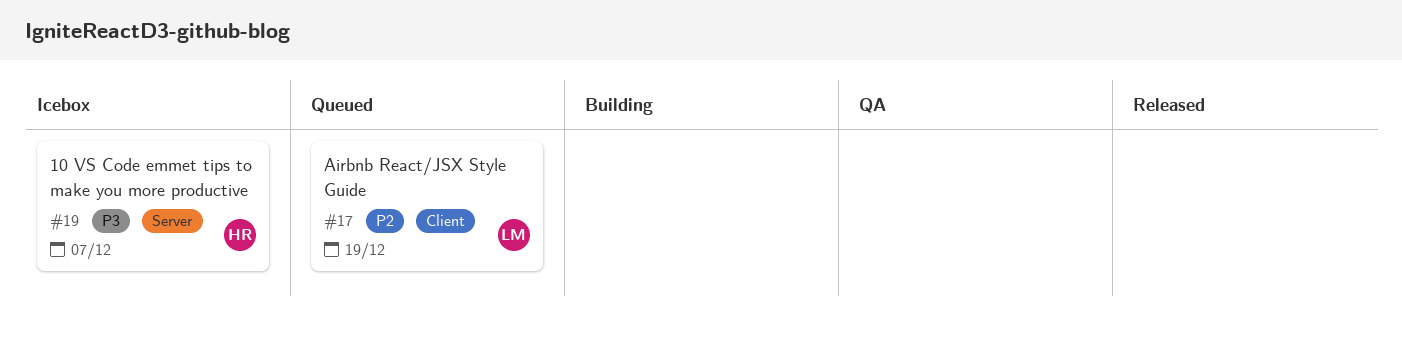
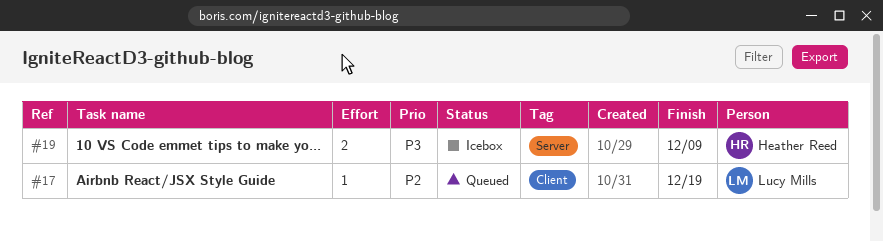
#19, due: Dec 7 -> Dec 9

